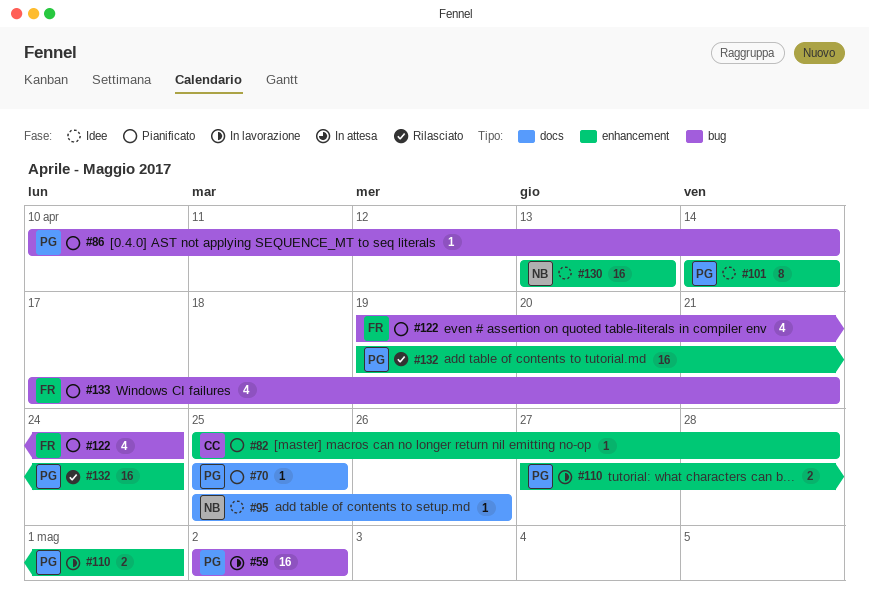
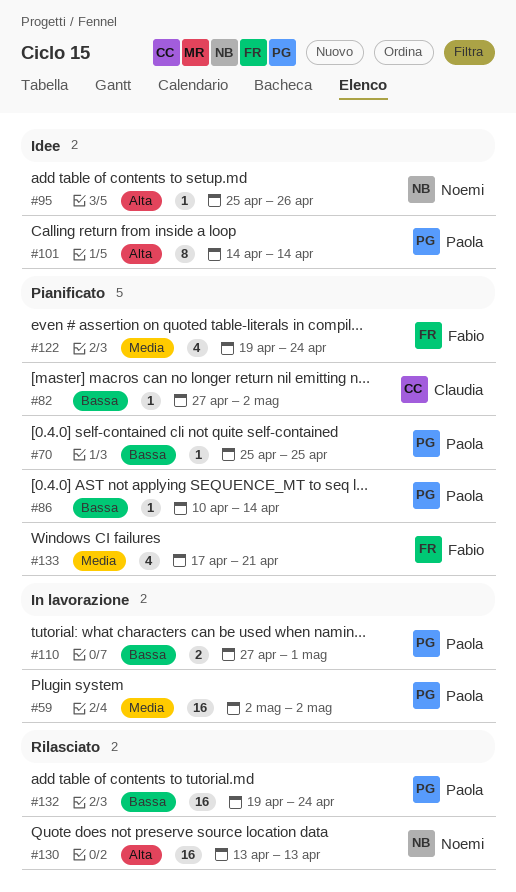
#82, start: Apr 25 -> Apr 27
#82, due: Apr 28 -> May 2
#130, status: Idee -> Rilasciato

